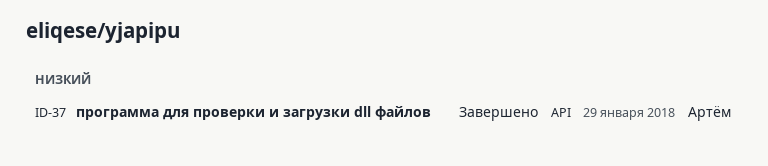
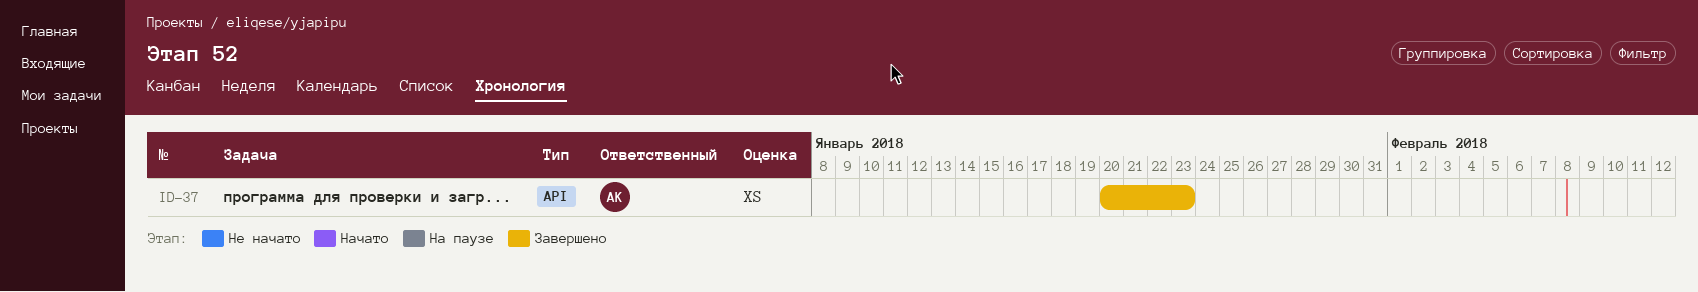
ID-37, due: Jan 29 -> Jan 23

